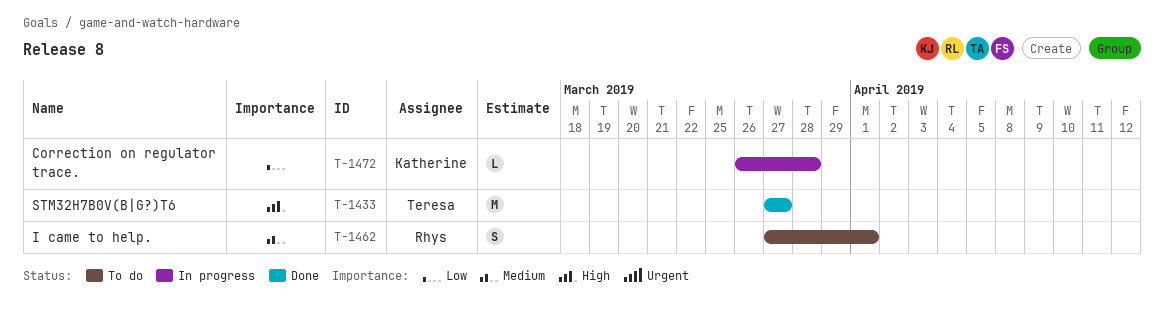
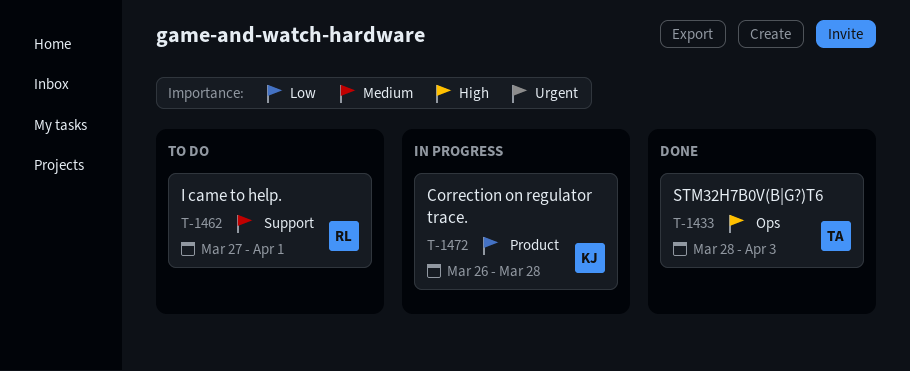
T-1433, start: Mar 27 -> Mar 28
T-1433, due: Mar 27 -> Apr 3

